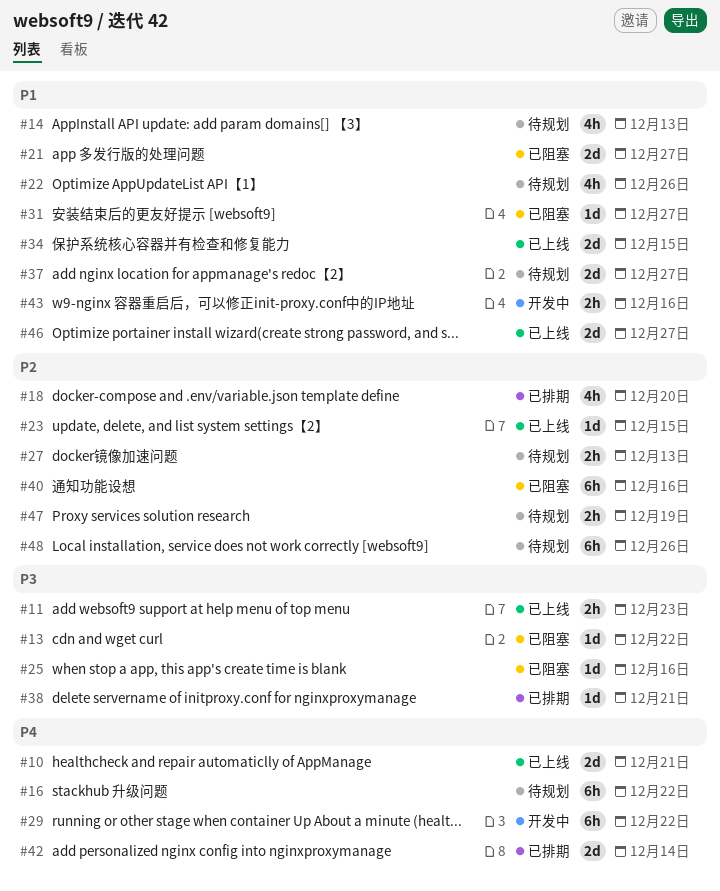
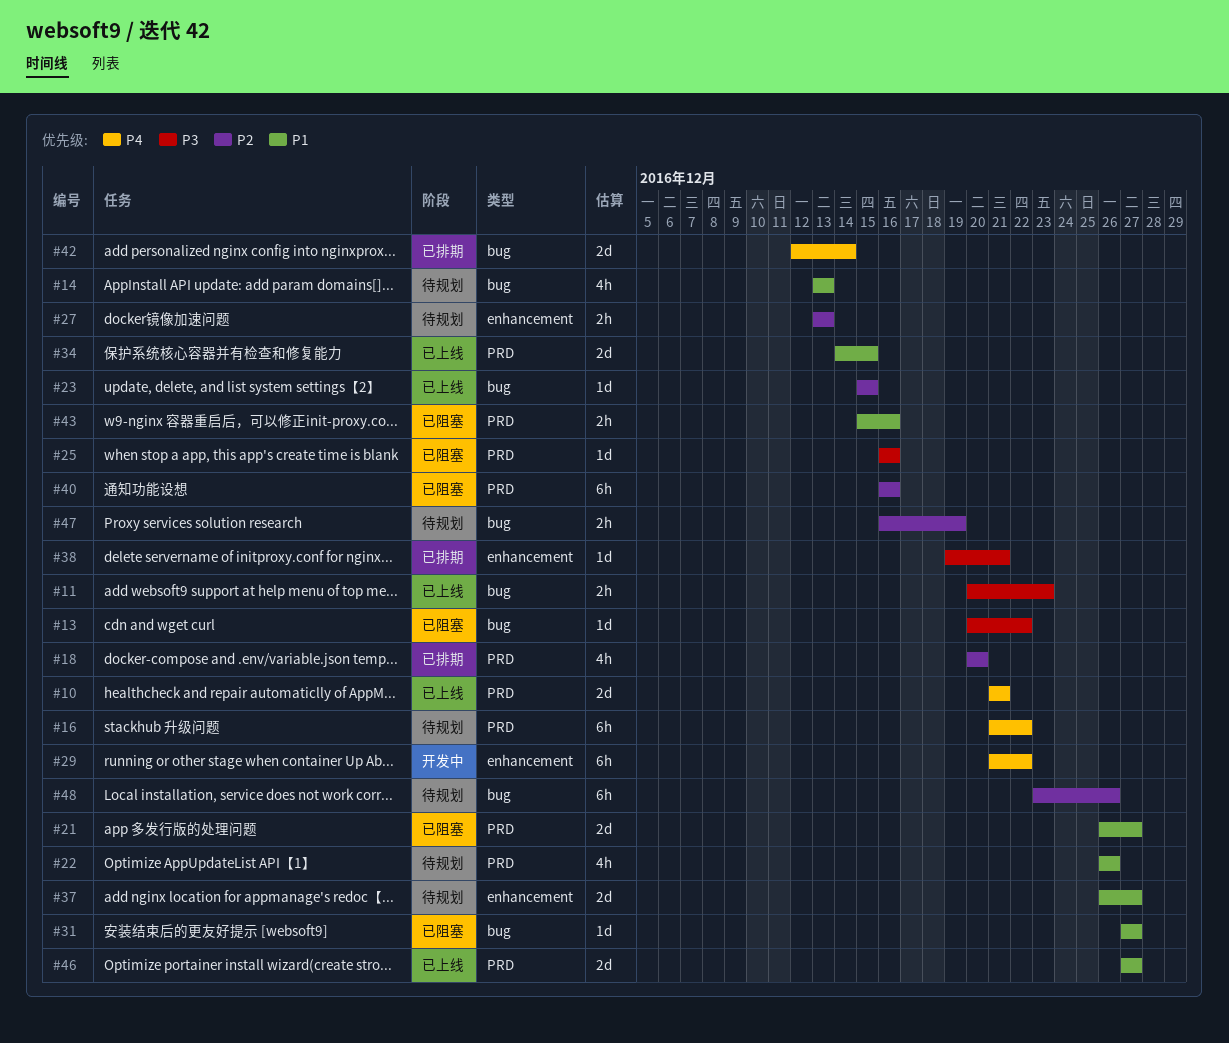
#43, status: 开发中 -> 已阻塞

